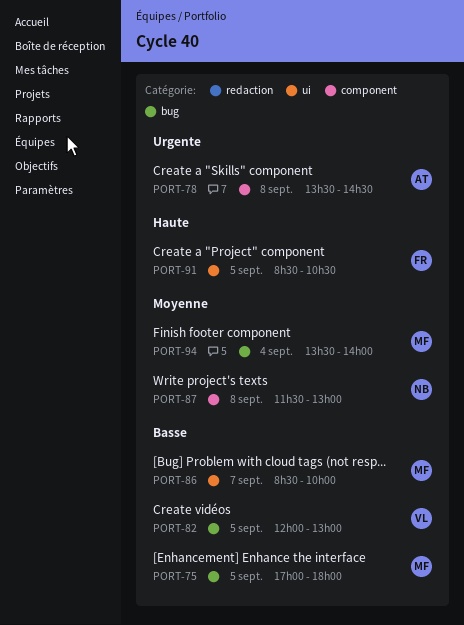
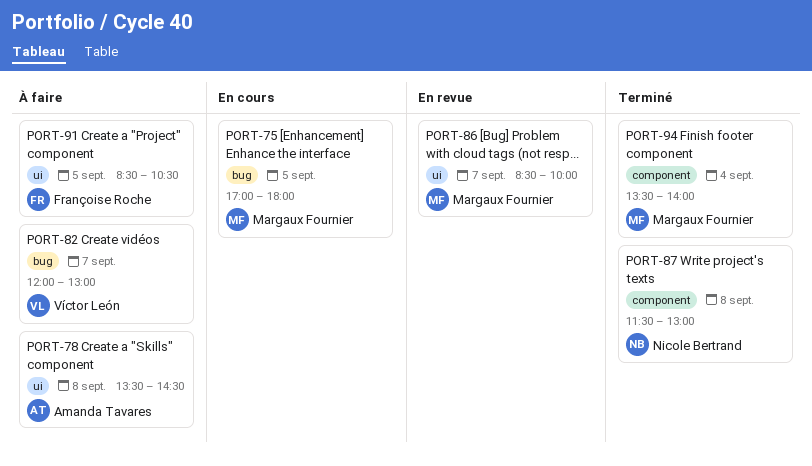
PORT-78, label: component -> ui
PORT-82, day: Sep 5 -> Sep 7
PORT-94, label: bug -> component

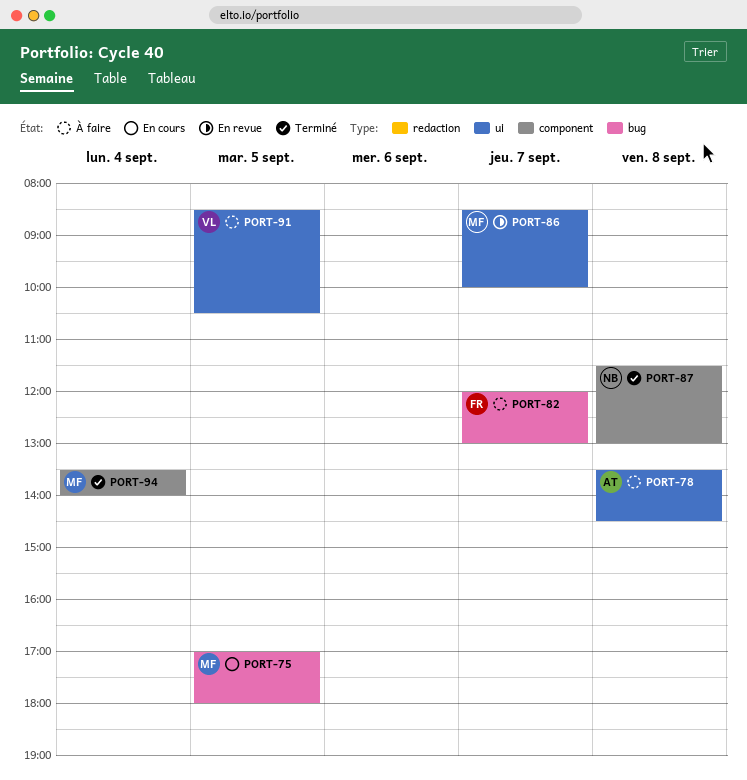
PORT-82, owner: Víctor León -> Françoise Roche
PORT-91, owner: Françoise Roche -> Víctor León

